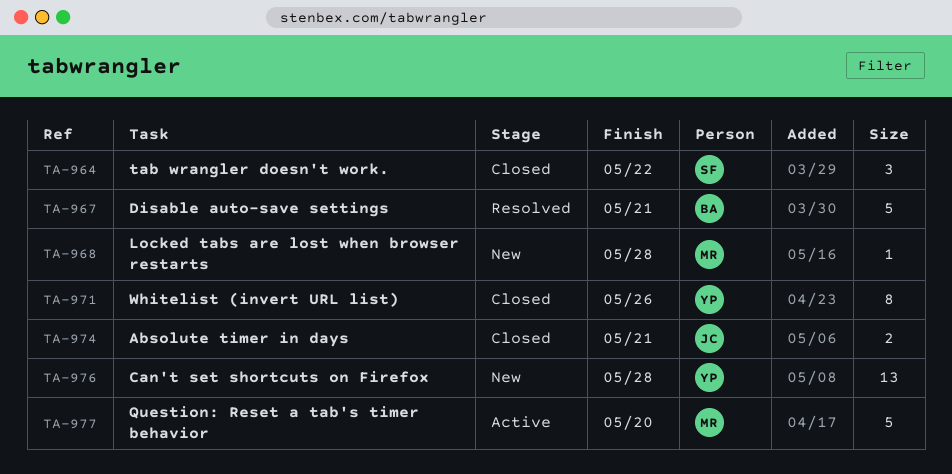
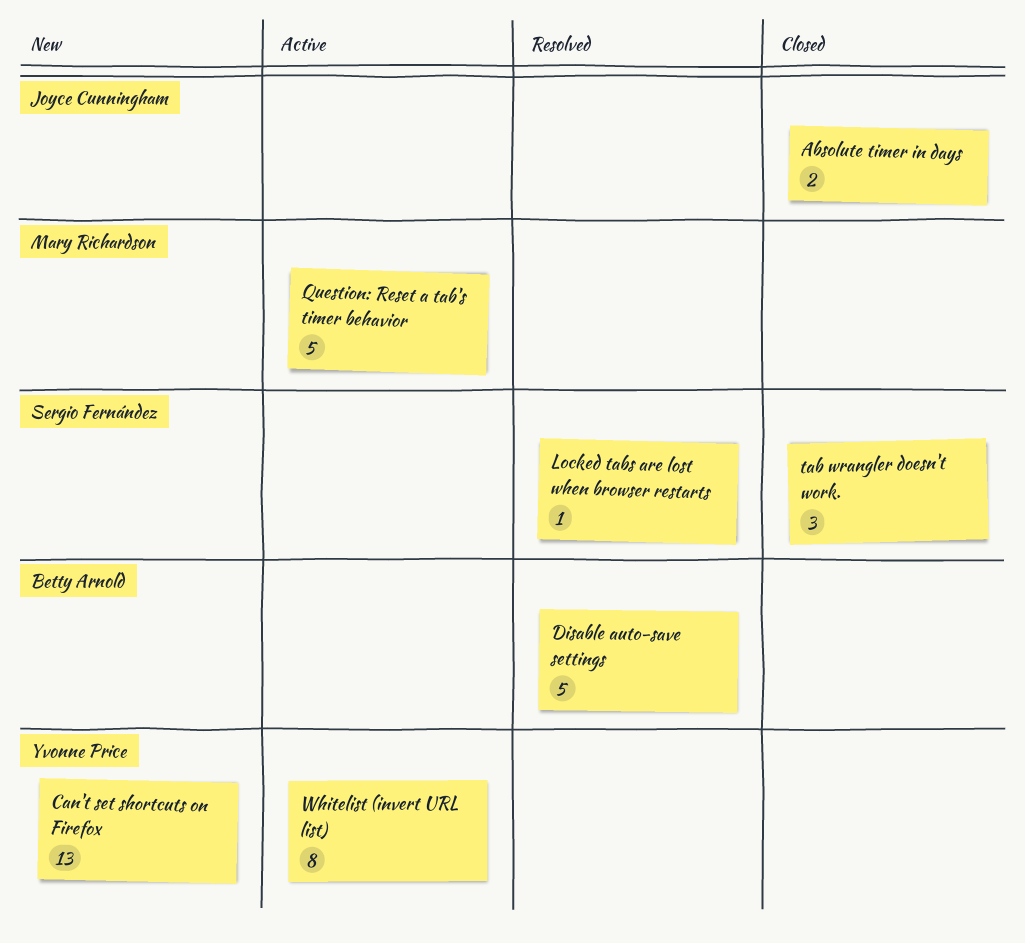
Locked tabs are lost when browser restarts, status: New -> Resolved
Locked tabs are lost when browser restarts, owner: Mary Richardson -> Sergio Fernández
Whitelist (invert URL list), status: Closed -> Active

